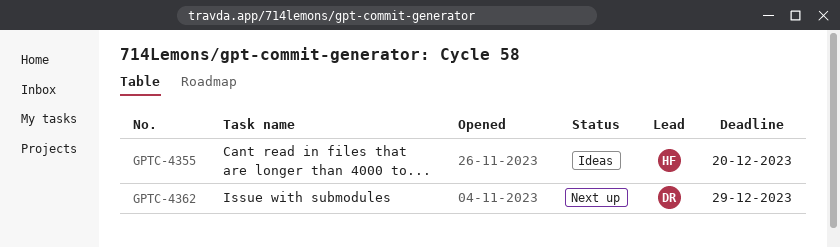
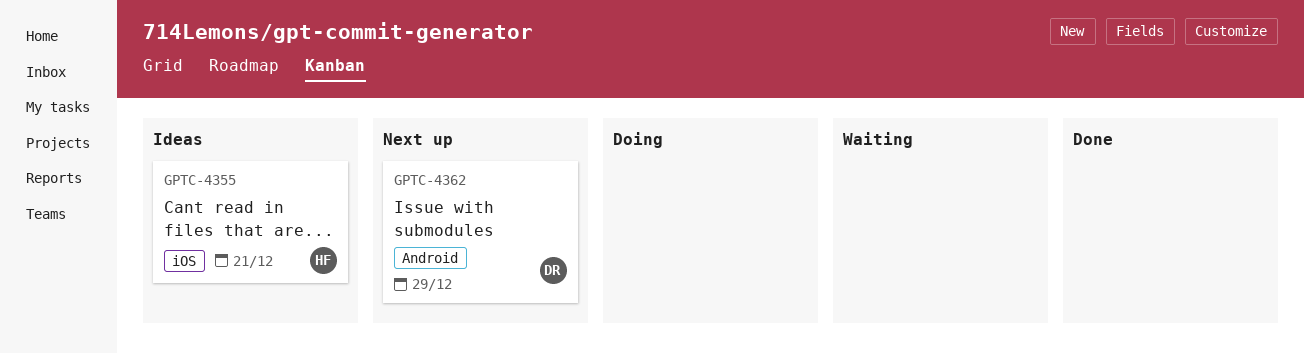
GPTC-4355, due: Dec 20 -> Dec 21

